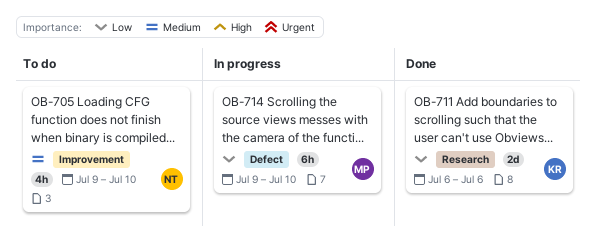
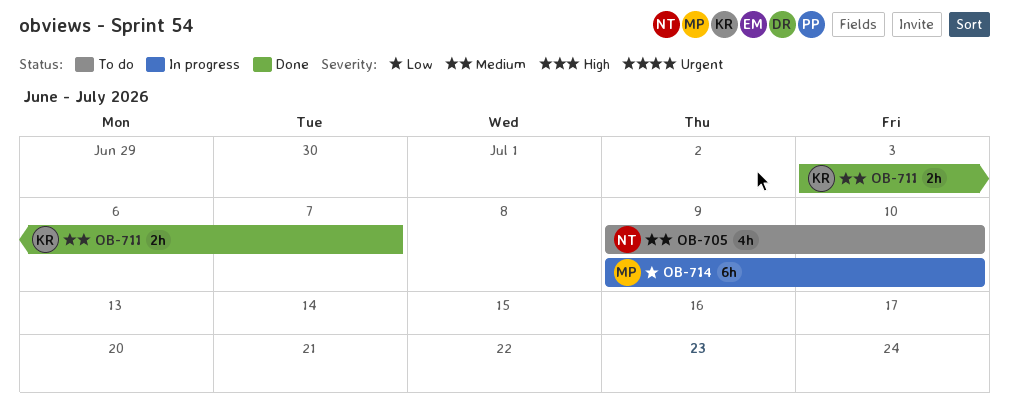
OB-711, priority: Low -> Medium
OB-711, estimate: 2d -> 2h
OB-711, start: Jul 6 -> Jul 3
OB-711, due: Jul 6 -> Jul 7

